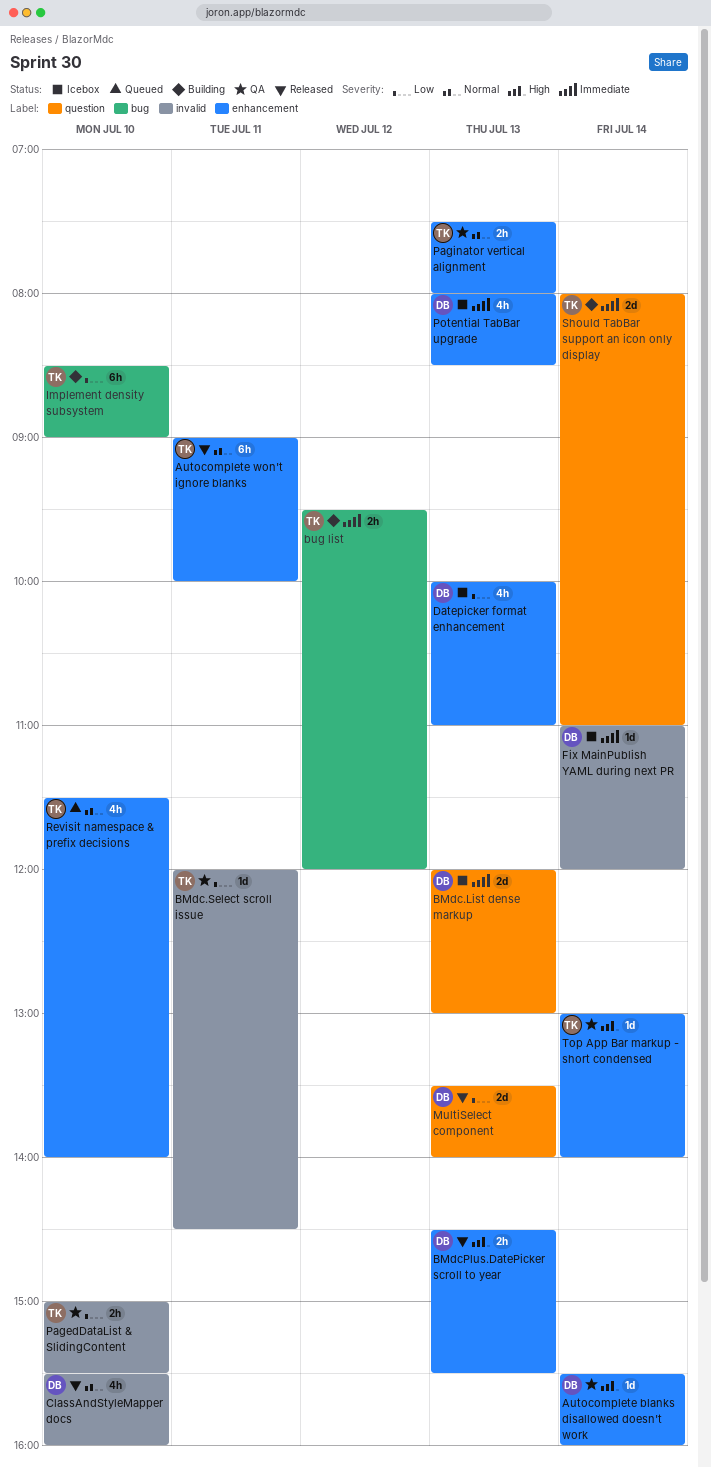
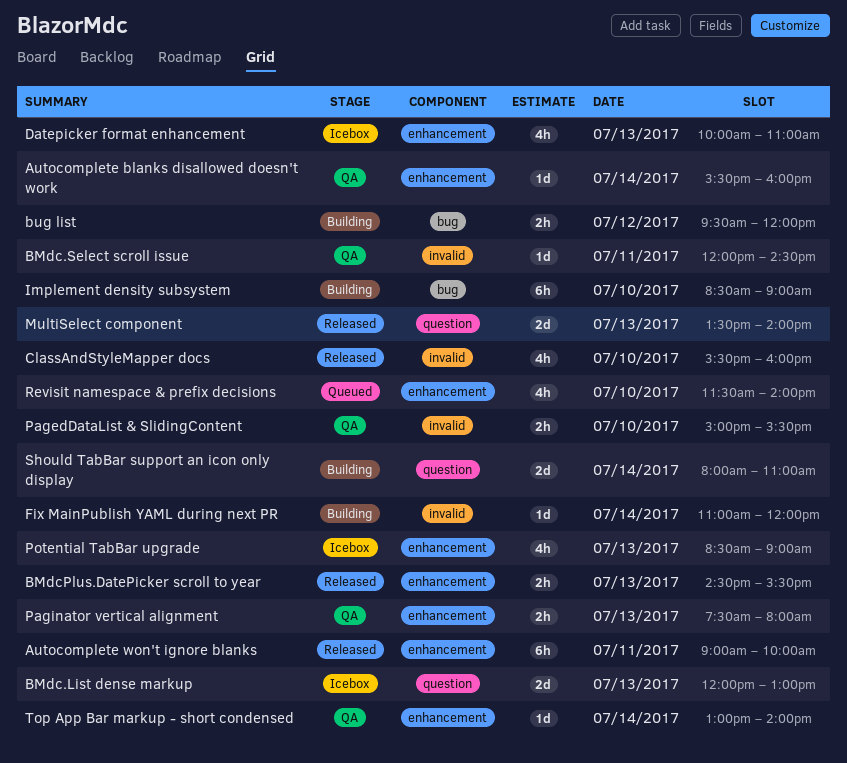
Fix MainPublish YAML during next PR, status: Icebox -> Building
Potential TabBar upgrade, begins: 08:00 -> 08:30
Potential TabBar upgrade, ends: 08:30 -> 09:00

